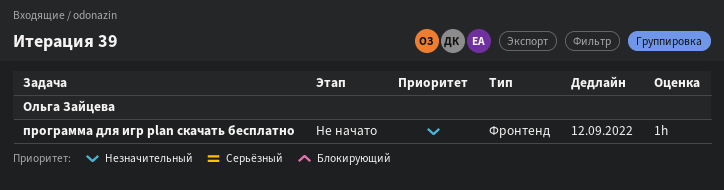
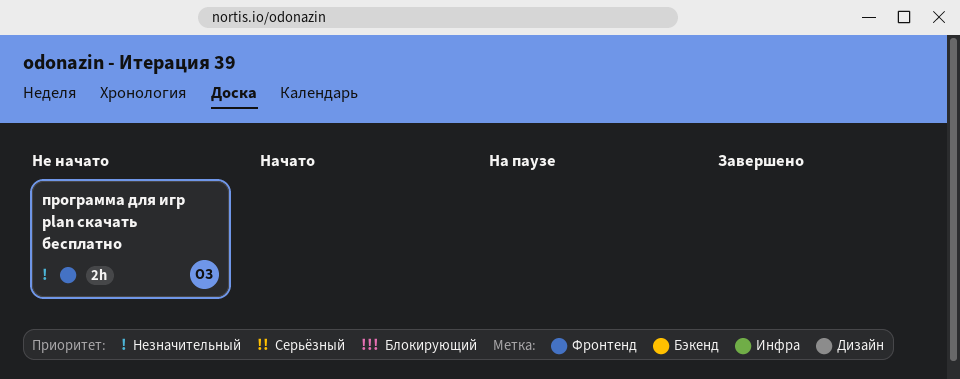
программа для игр plan скачать бесплатно, estimate: 1h -> 2h

